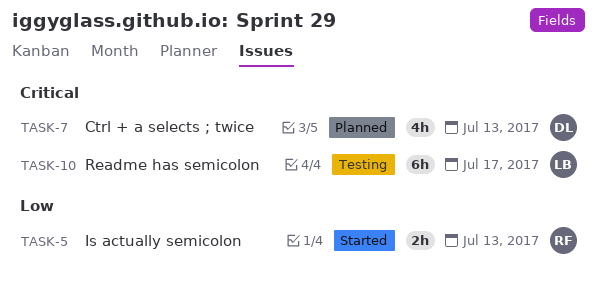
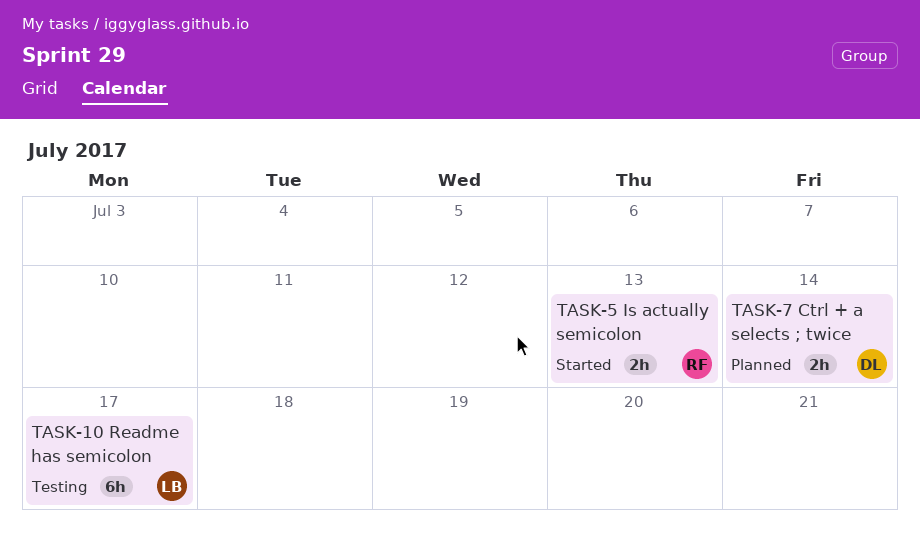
TASK-7, estimate: 4h -> 2h
TASK-7, due: Jul 13 -> Jul 14

